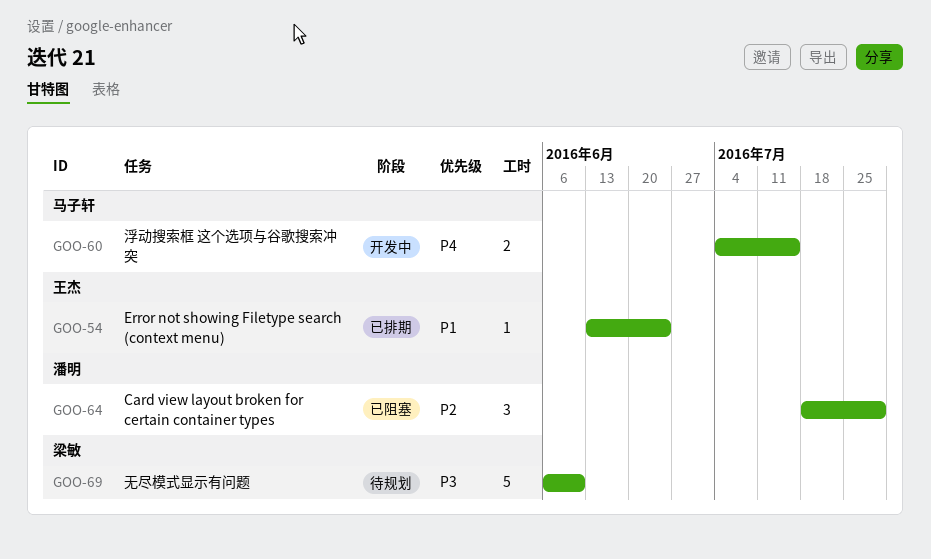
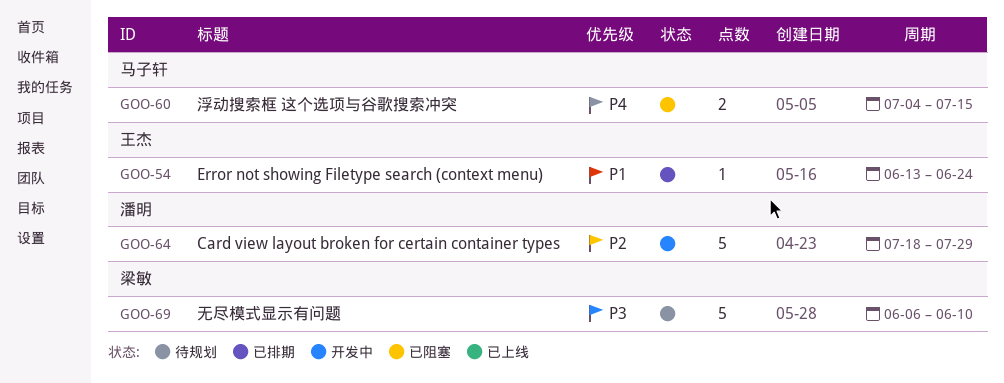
GOO-60, status: 开发中 -> 已阻塞
GOO-64, status: 已阻塞 -> 开发中
GOO-64, estimate: 3 -> 5

